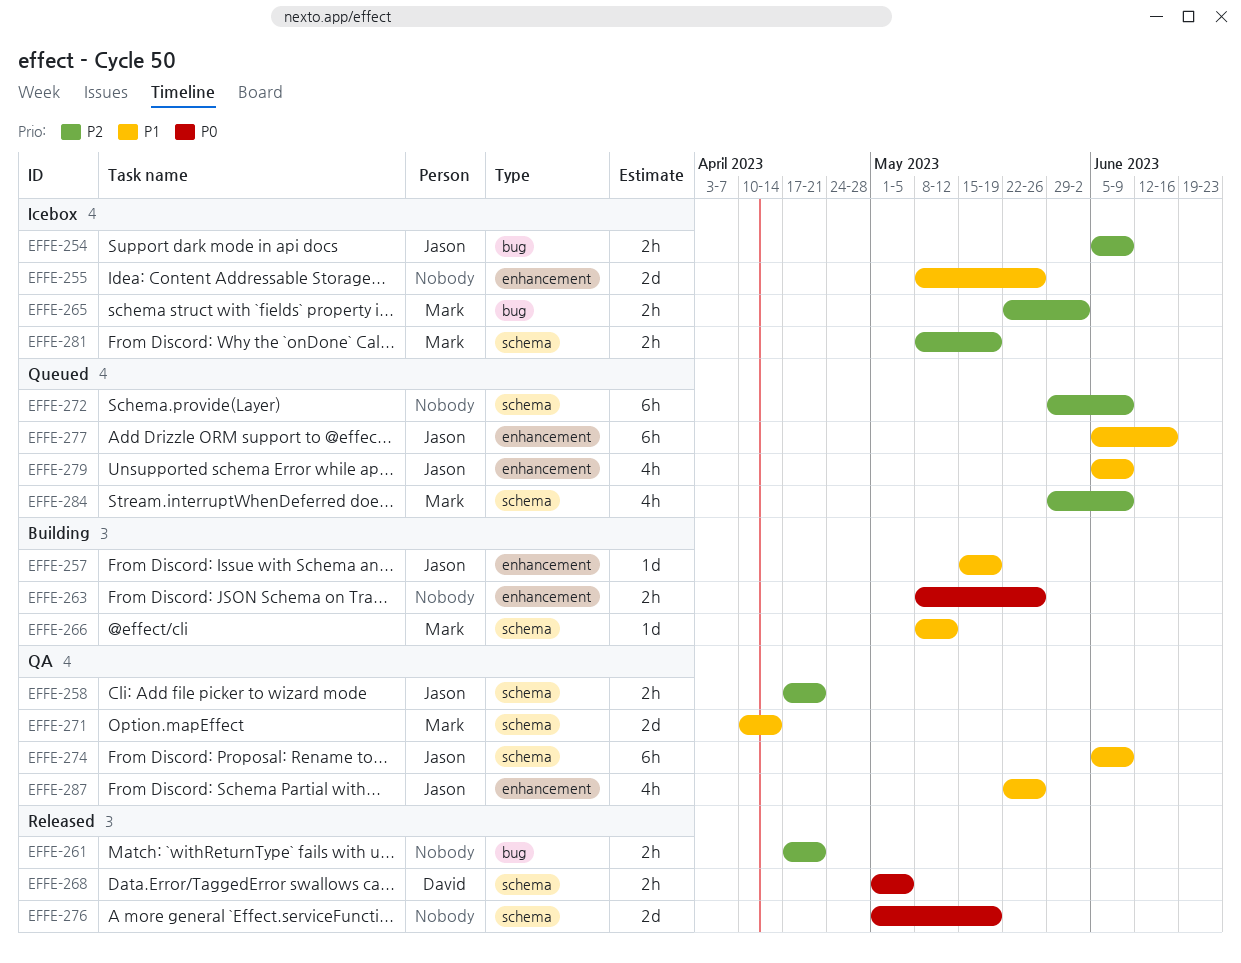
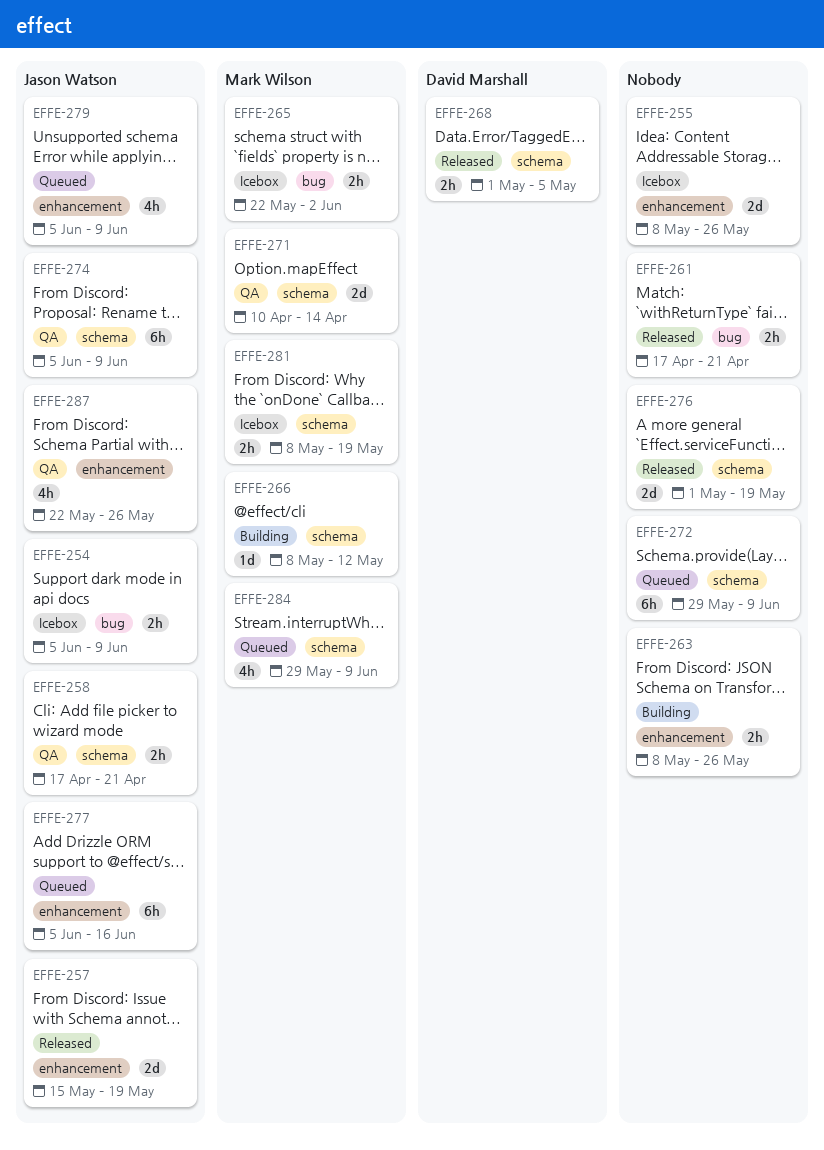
EFFE-257, status: Building -> Released
EFFE-257, estimate: 1d -> 2d

